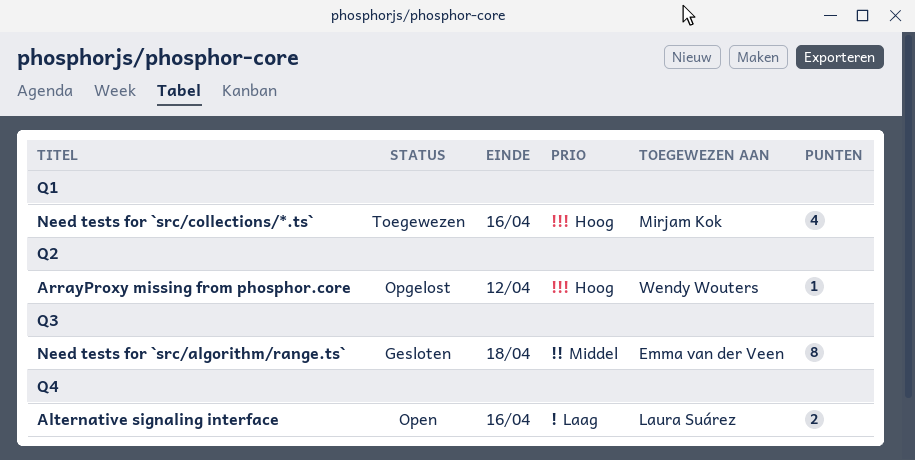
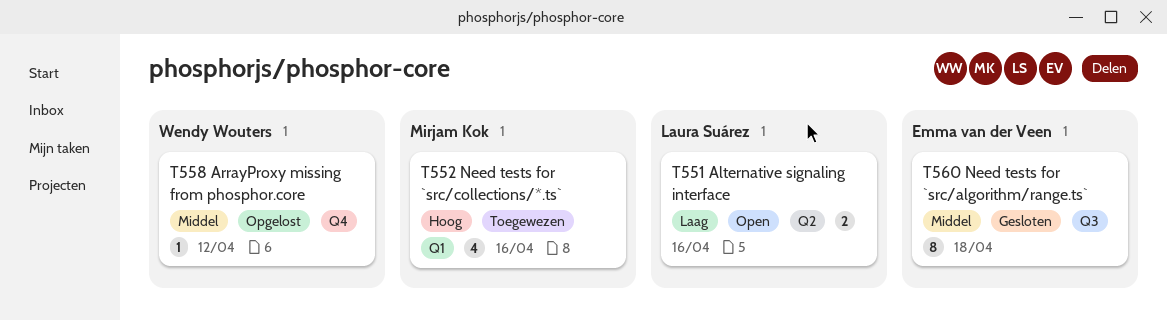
Alternative signaling interface, label: Q4 -> Q2
ArrayProxy missing from phosphor.core, priority: Hoog -> Middel
ArrayProxy missing from phosphor.core, label: Q2 -> Q4

